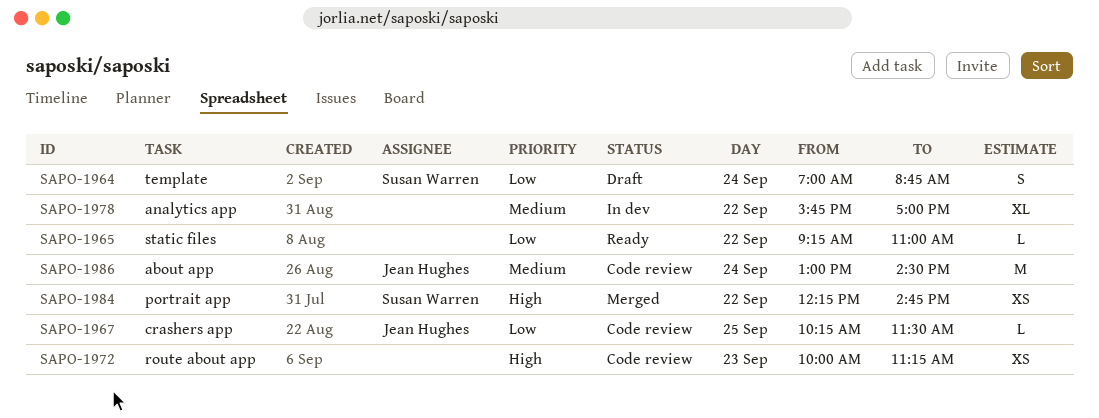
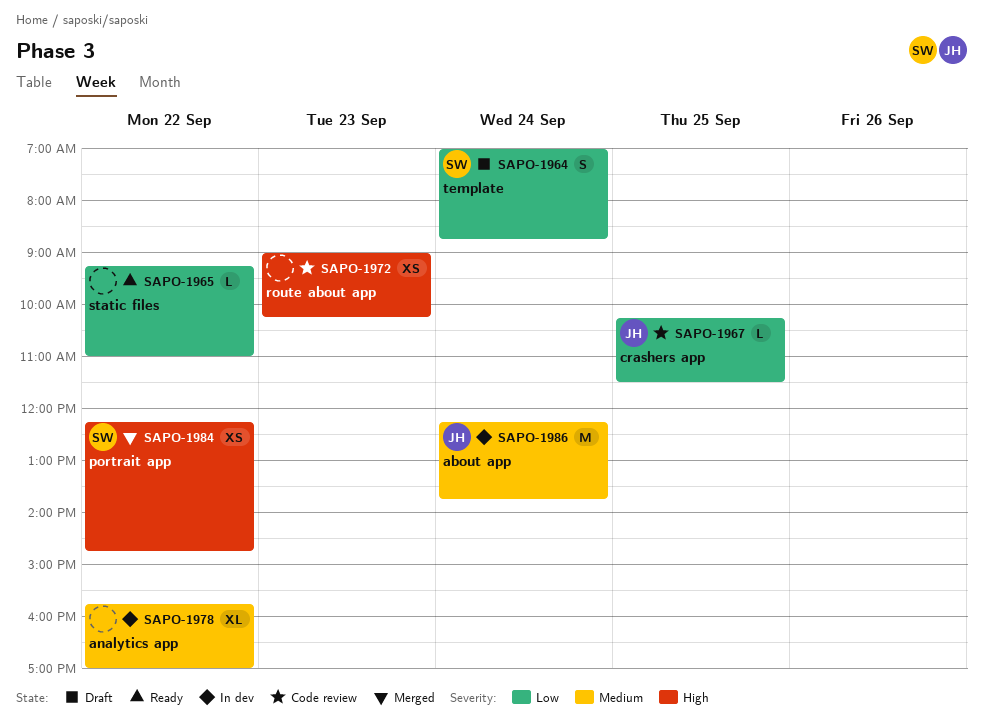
SAPO-1972, begins: 10:00 -> 09:00
SAPO-1972, ends: 11:15 -> 10:15
SAPO-1986, status: Code review -> In dev
SAPO-1986, begins: 13:00 -> 12:15
SAPO-1986, ends: 14:30 -> 13:45

